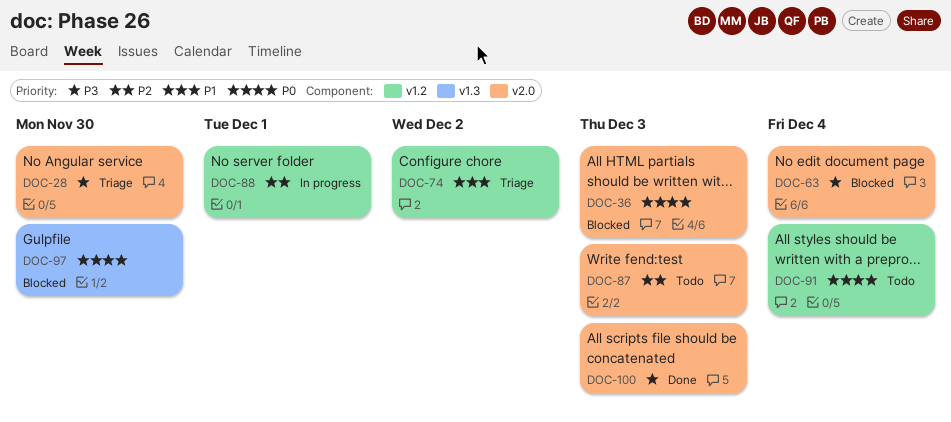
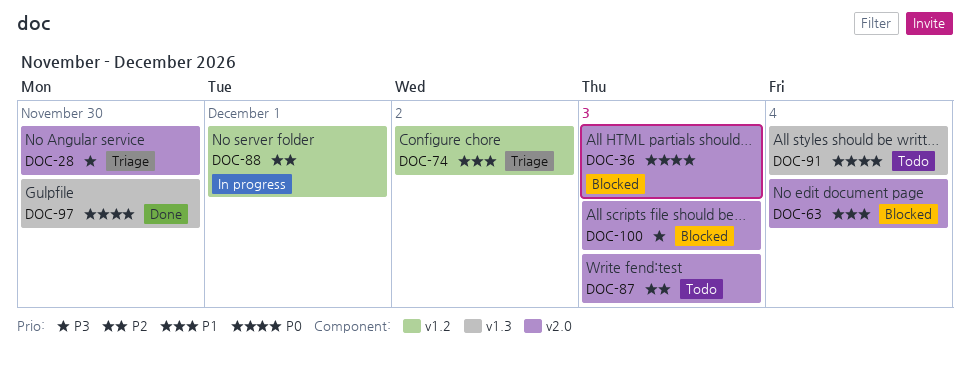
DOC-63, priority: P3 -> P1
DOC-91, label: v1.2 -> v1.3
DOC-97, status: Blocked -> Done
DOC-100, status: Done -> Blocked

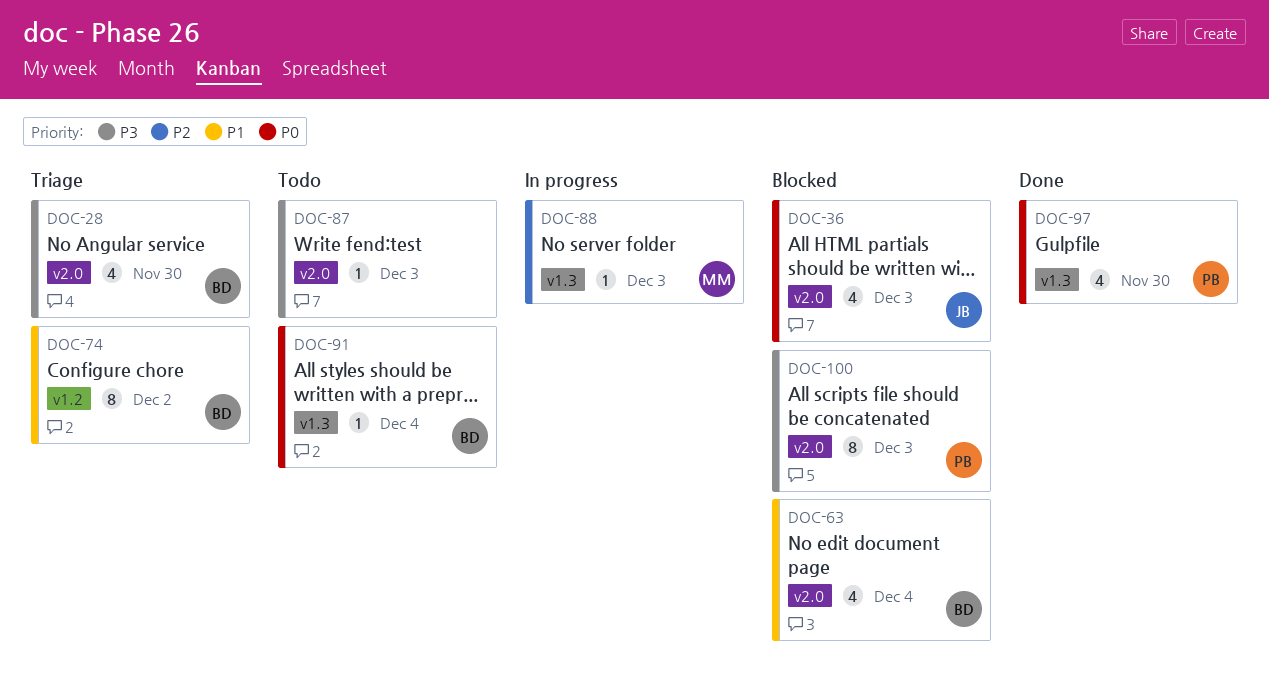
DOC-87, priority: P2 -> P3
DOC-88, label: v1.2 -> v1.3
DOC-88, due: Dec 1 -> Dec 3

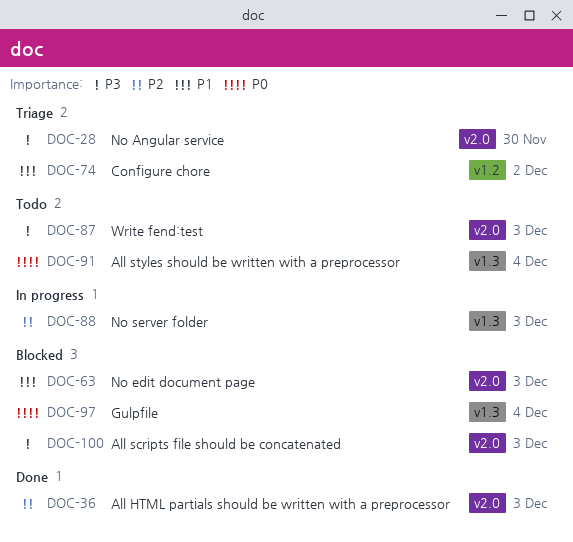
DOC-36, status: Blocked -> Done
DOC-36, priority: P0 -> P2
DOC-63, due: Dec 4 -> Dec 3
DOC-97, status: Done -> Blocked
DOC-97, due: Nov 30 -> Dec 4

